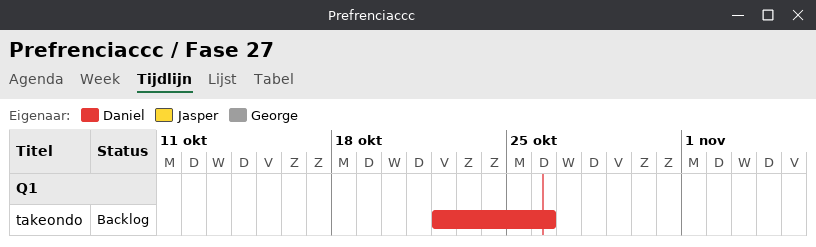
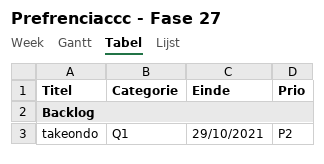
takeondo, due: Oct 26 -> Oct 29

